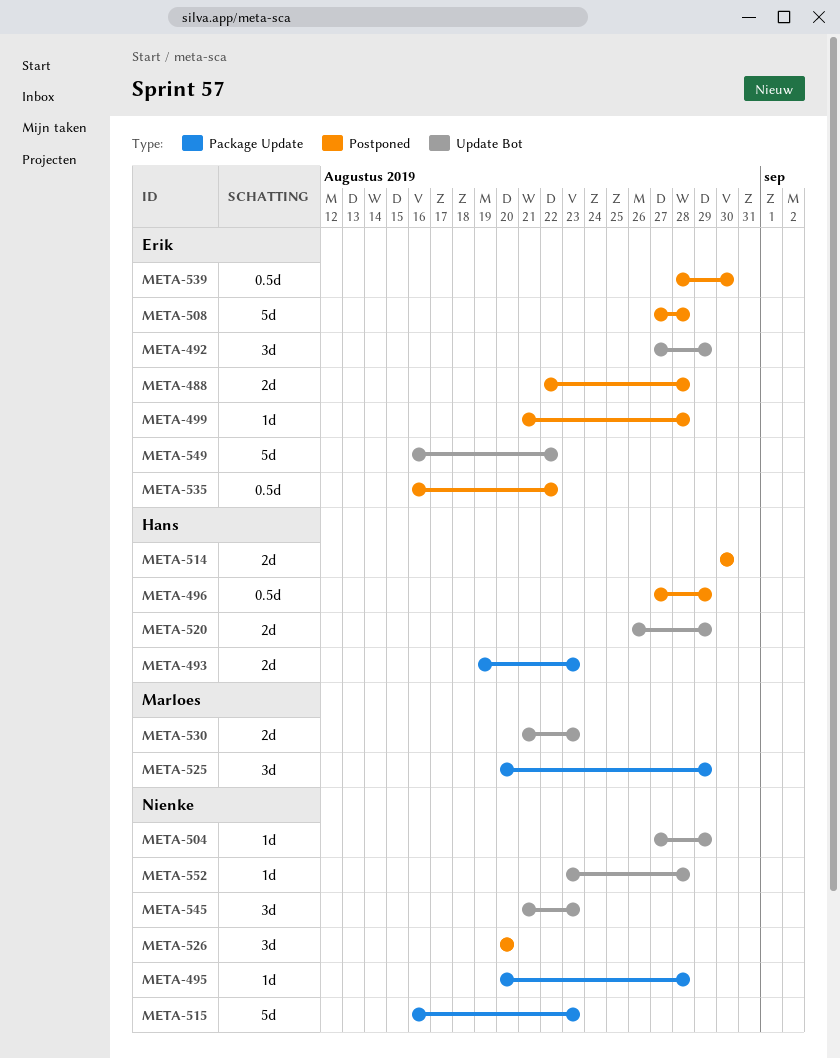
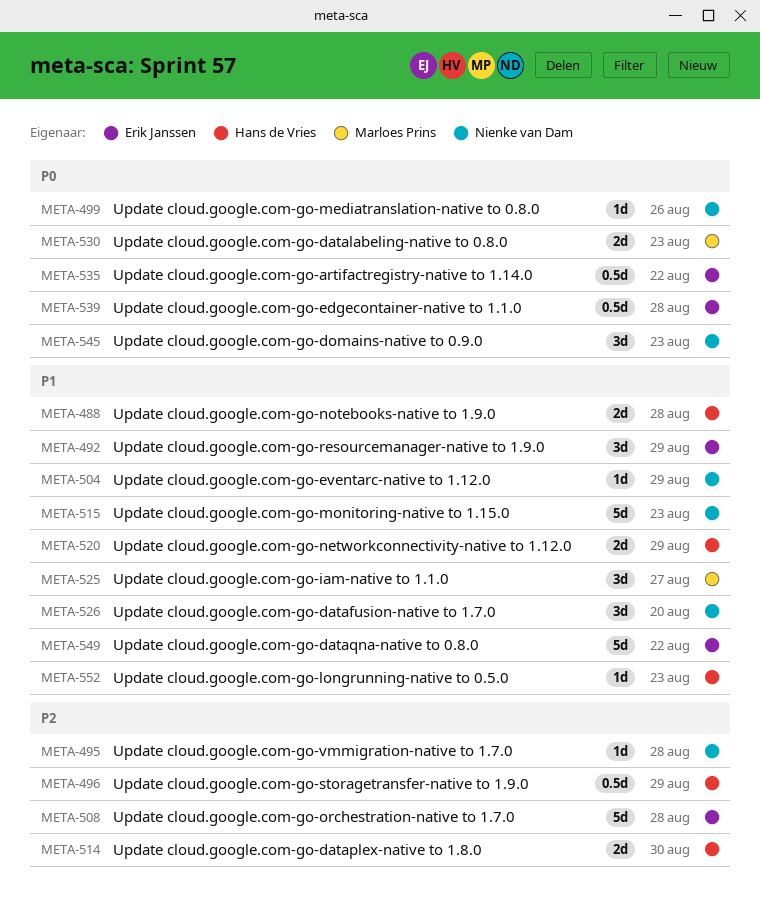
META-488, owner: Erik Janssen -> Hans de Vries
META-493: present -> none
META-499, owner: Erik Janssen -> Nienke van Dam
META-499, due: Aug 28 -> Aug 26
META-525, due: Aug 29 -> Aug 27
META-539, due: Aug 30 -> Aug 28
META-552, owner: Nienke van Dam -> Hans de Vries
META-552, due: Aug 28 -> Aug 23

